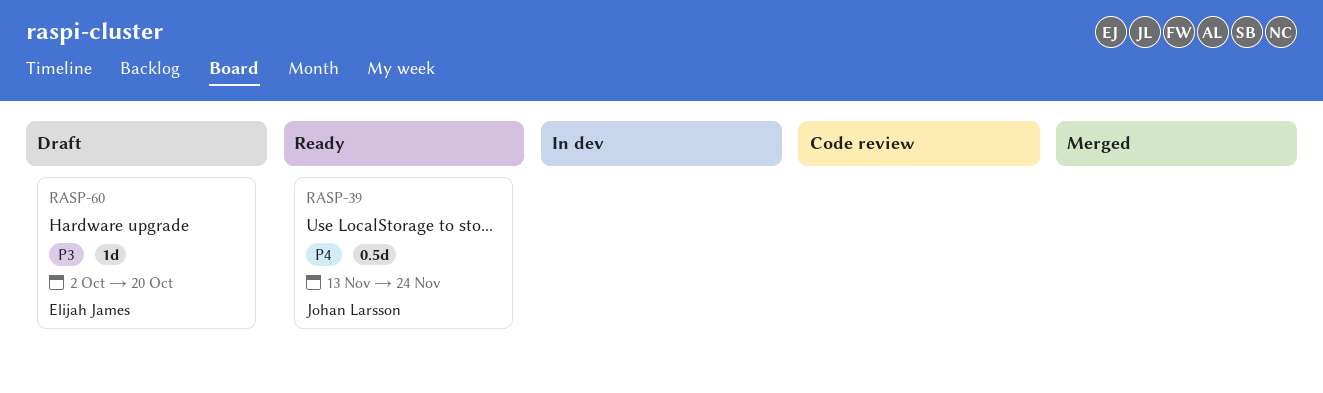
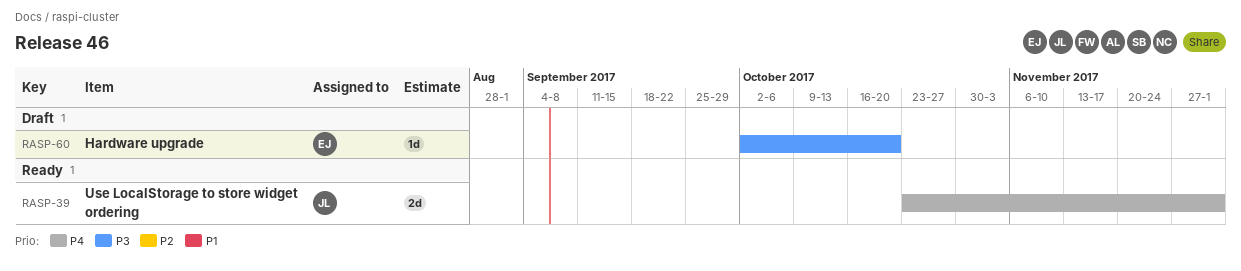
RASP-39, estimate: 0.5d -> 2d
RASP-39, start: Nov 13 -> Oct 23
RASP-39, due: Nov 24 -> Dec 1

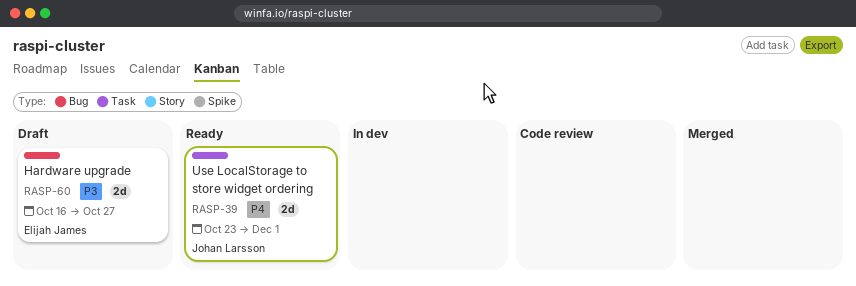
RASP-60, estimate: 1d -> 2d
RASP-60, start: Oct 2 -> Oct 16
RASP-60, due: Oct 20 -> Oct 27

